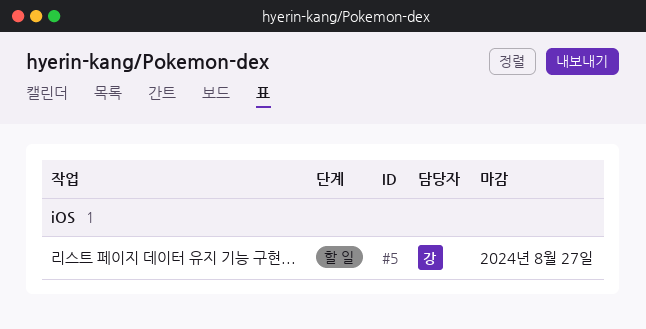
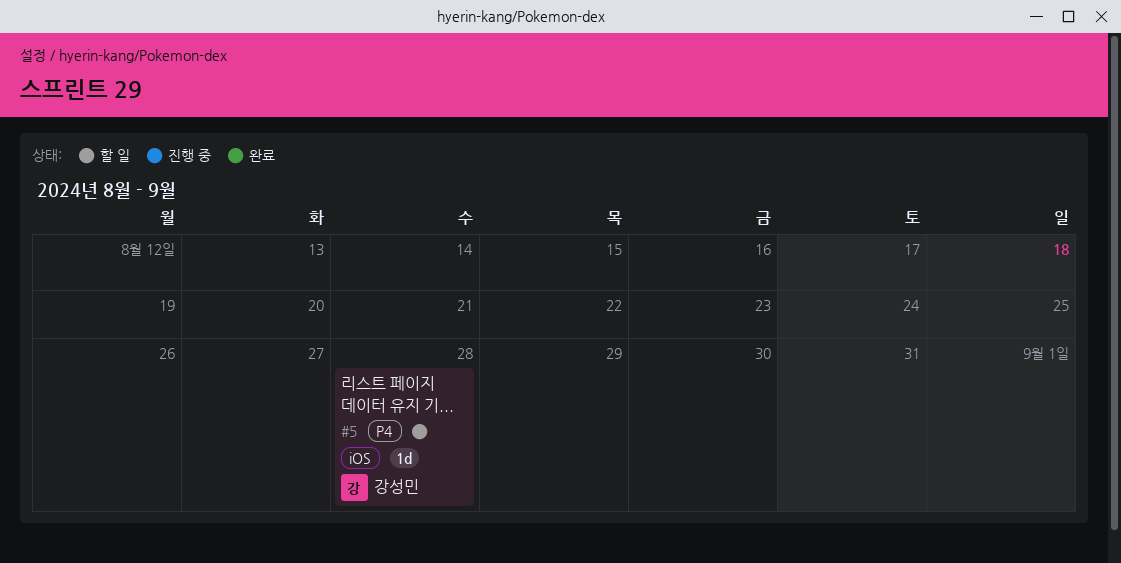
#5, due: Aug 27 -> Aug 28

